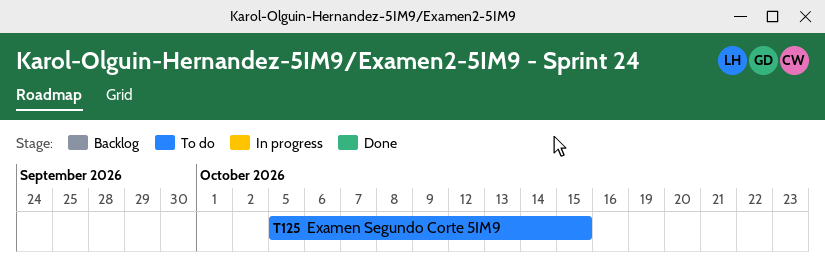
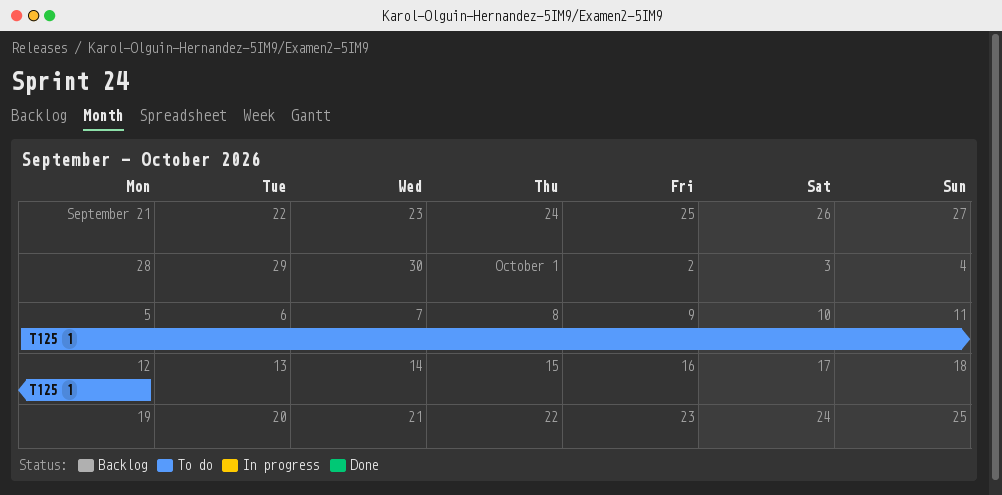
T125, due: Oct 15 -> Oct 12

